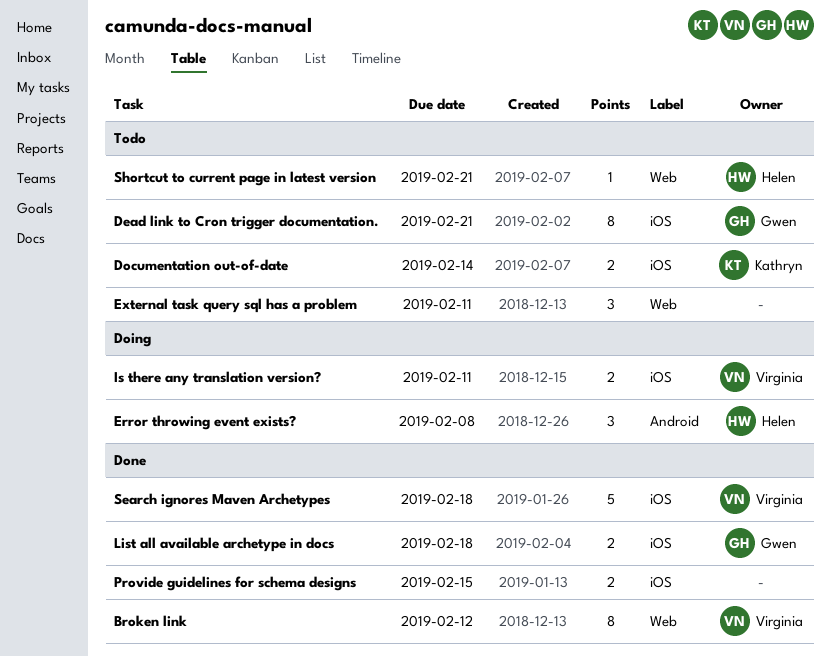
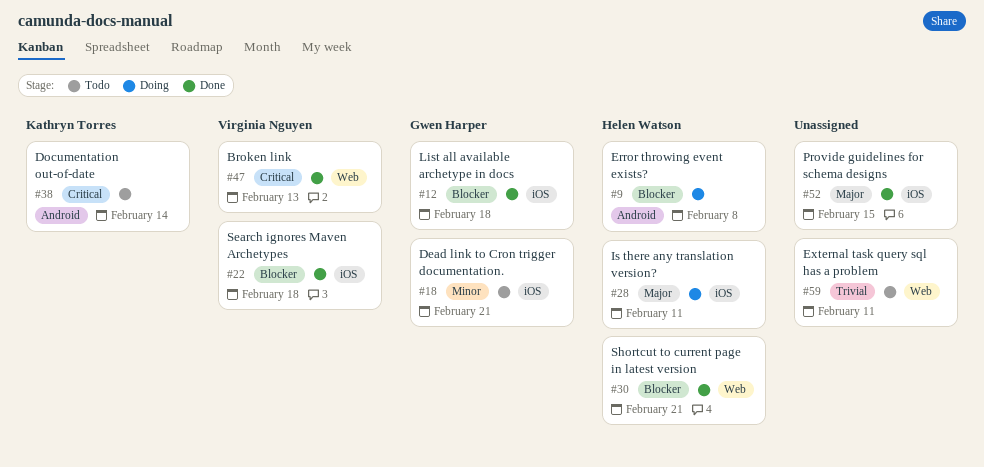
Broken link, due: Feb 12 -> Feb 13
Documentation out-of-date, label: iOS -> Android
Is there any translation version?, owner: Virginia Nguyen -> Helen Watson
Shortcut to current page in latest version, status: Todo -> Done

